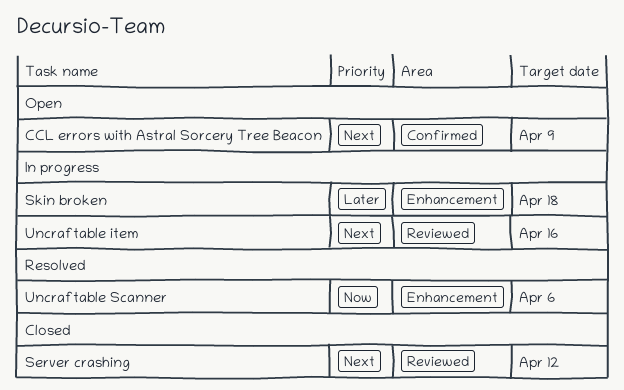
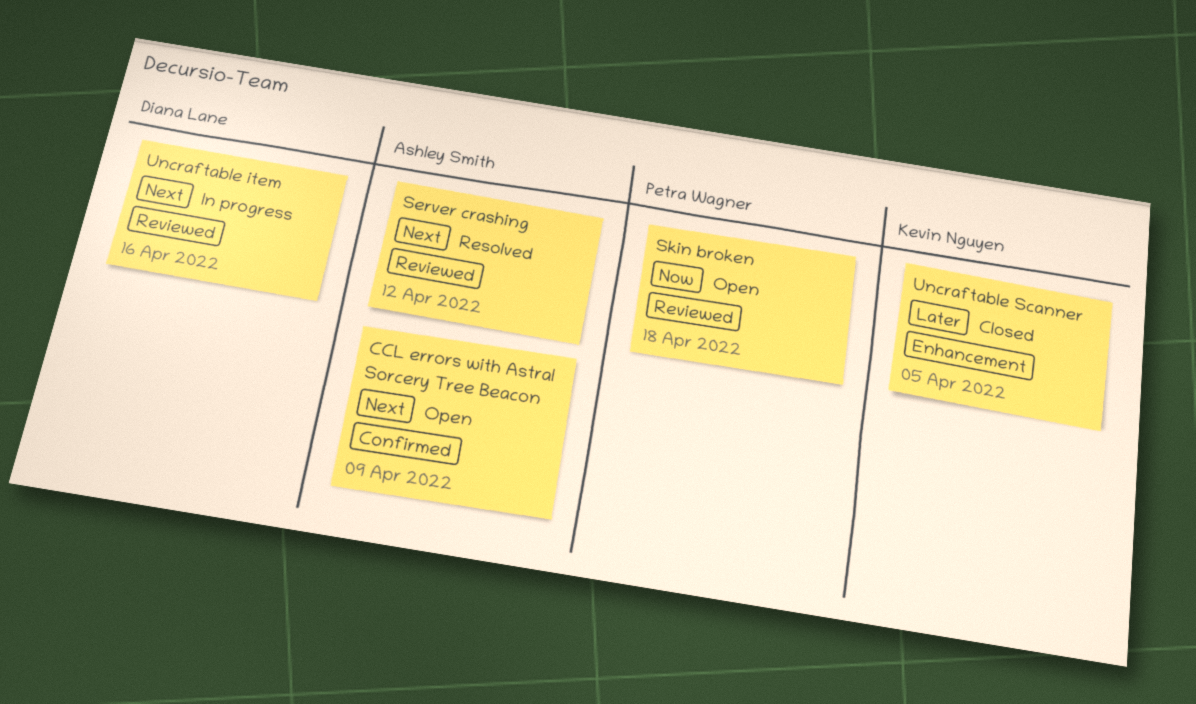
Server crashing, status: Closed -> Resolved
Skin broken, status: In progress -> Open
Skin broken, priority: Later -> Now
Skin broken, label: Enhancement -> Reviewed
Uncraftable Scanner, status: Resolved -> Closed
Uncraftable Scanner, priority: Now -> Later
Uncraftable Scanner, due: Apr 6 -> Apr 5

